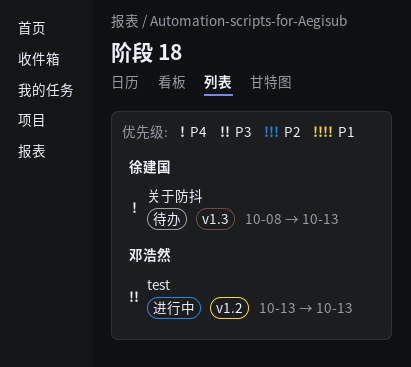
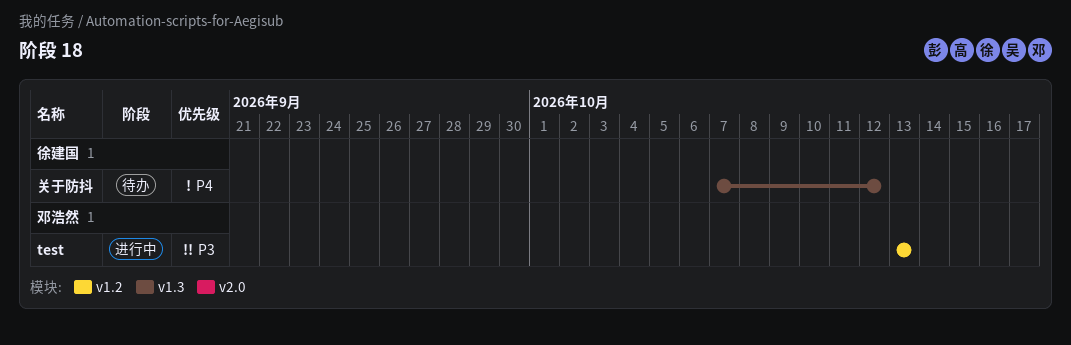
关于防抖, start: Oct 8 -> Oct 7
关于防抖, due: Oct 13 -> Oct 12

